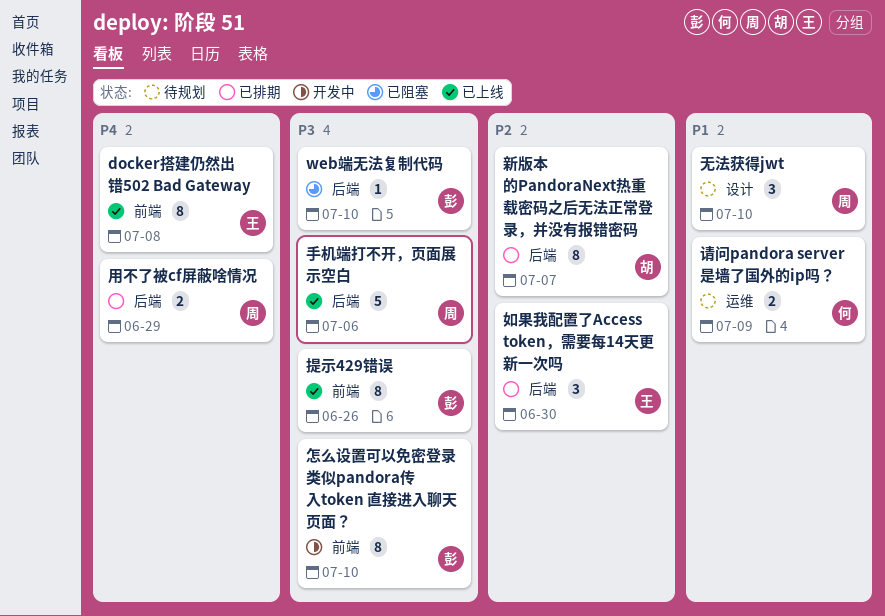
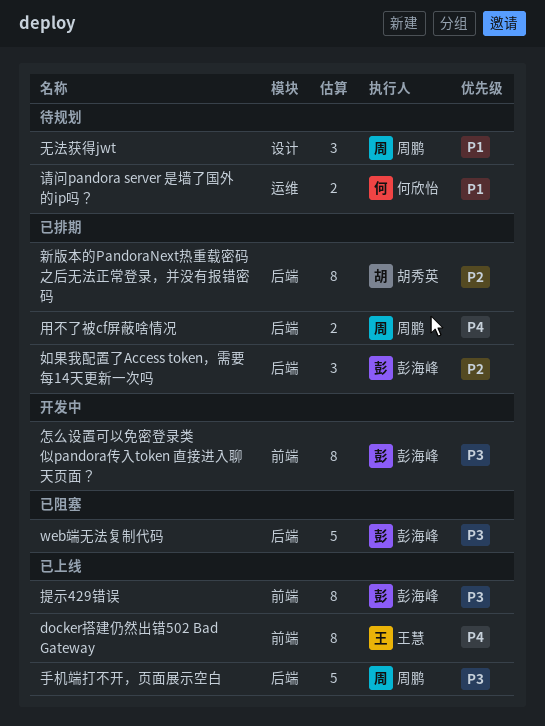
web端无法复制代码, estimate: 1 -> 5
如果我配置了Access token，需要每14天更新一次吗, owner: 王慧 -> 彭海峰

